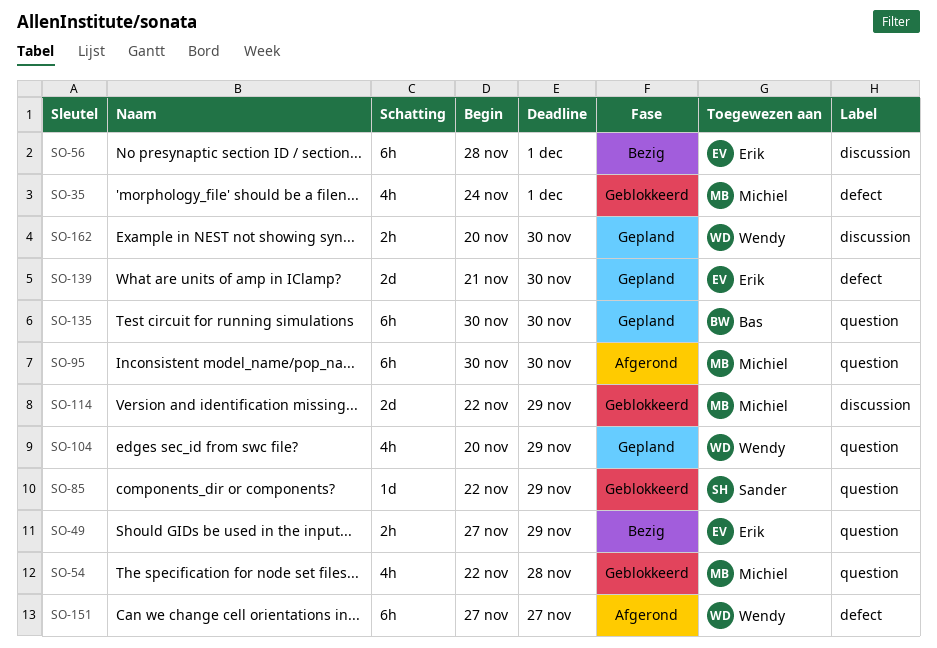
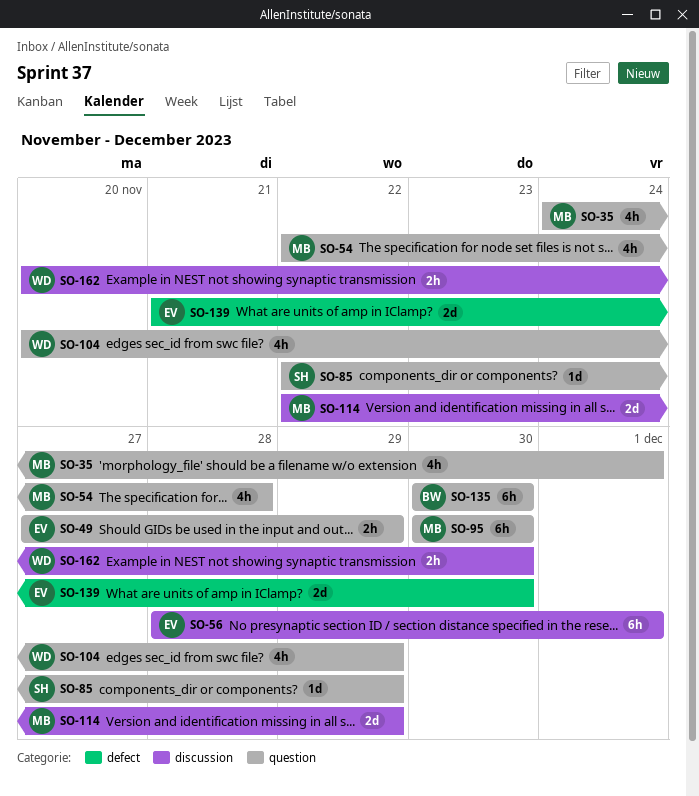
SO-35, label: defect -> question
SO-151: present -> none

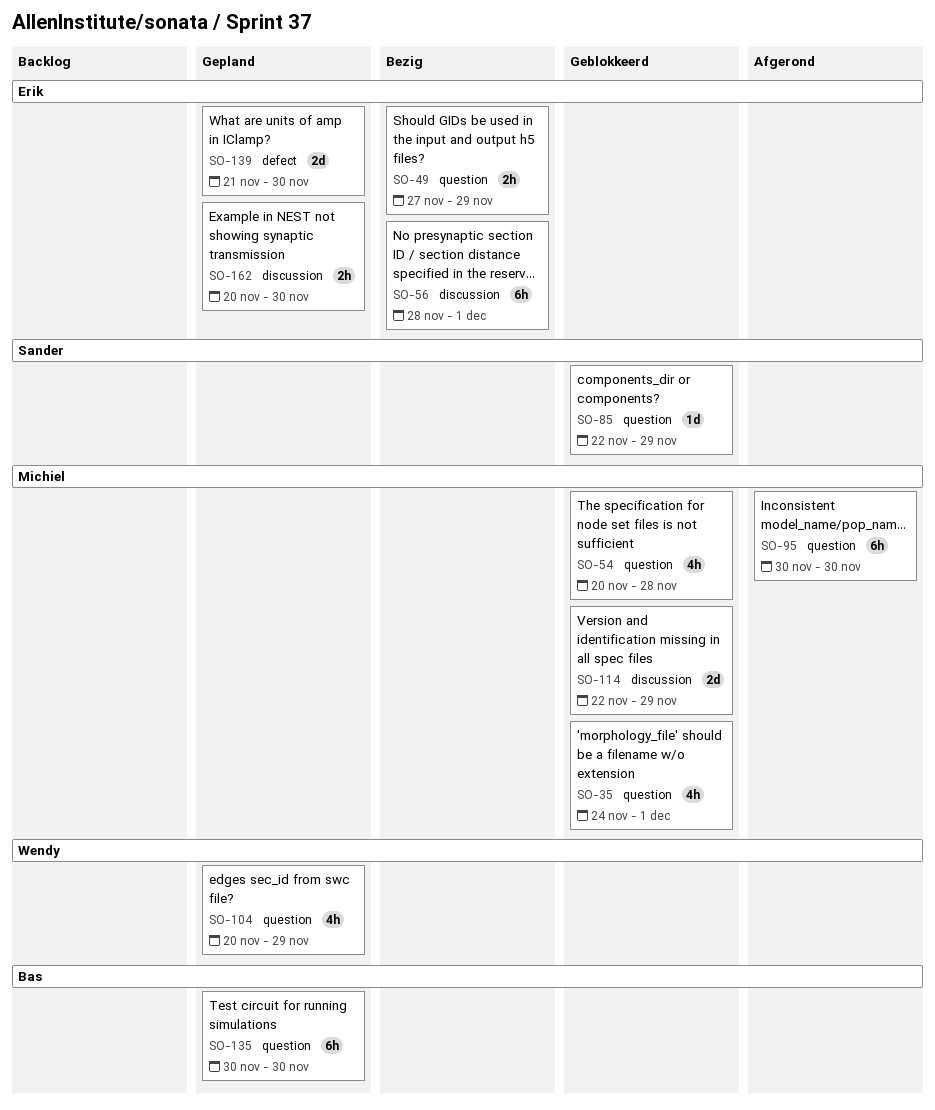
SO-54, start: Nov 22 -> Nov 20
SO-162, owner: Wendy -> Erik

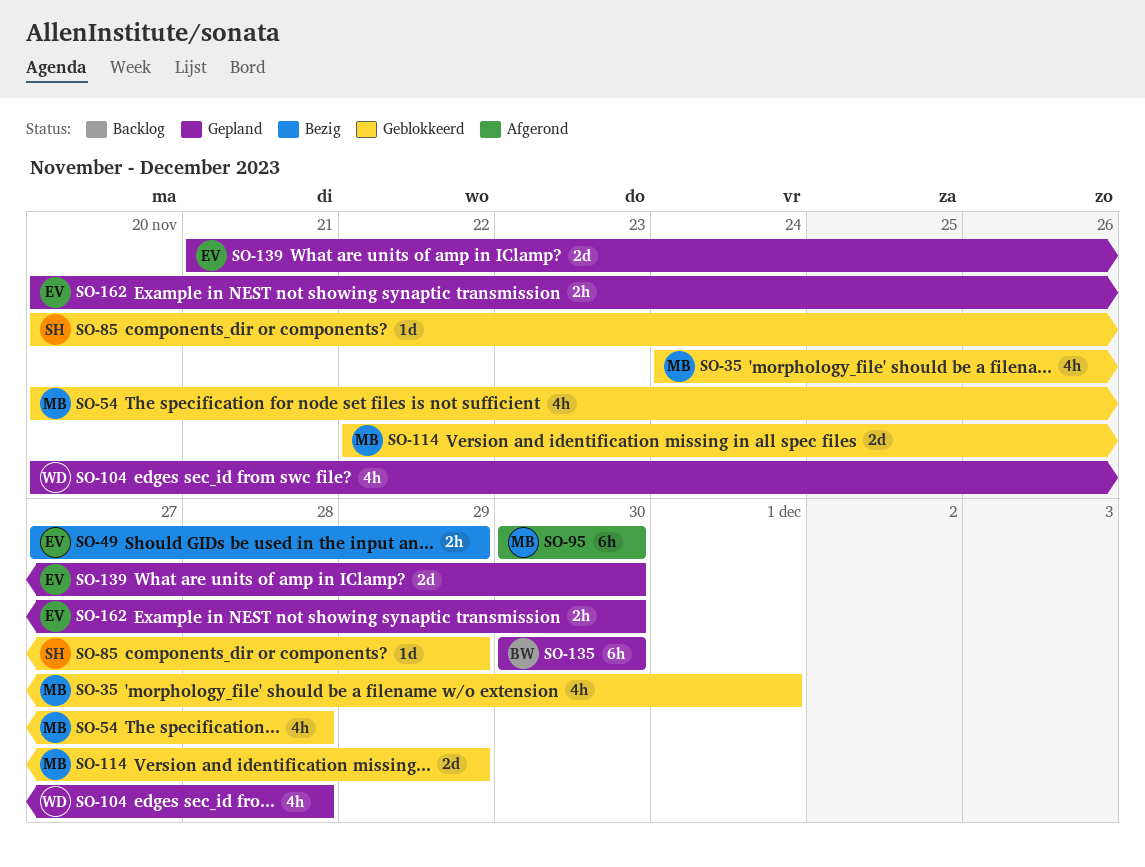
SO-56: present -> none
SO-85, start: Nov 22 -> Nov 20
SO-104, due: Nov 29 -> Nov 28

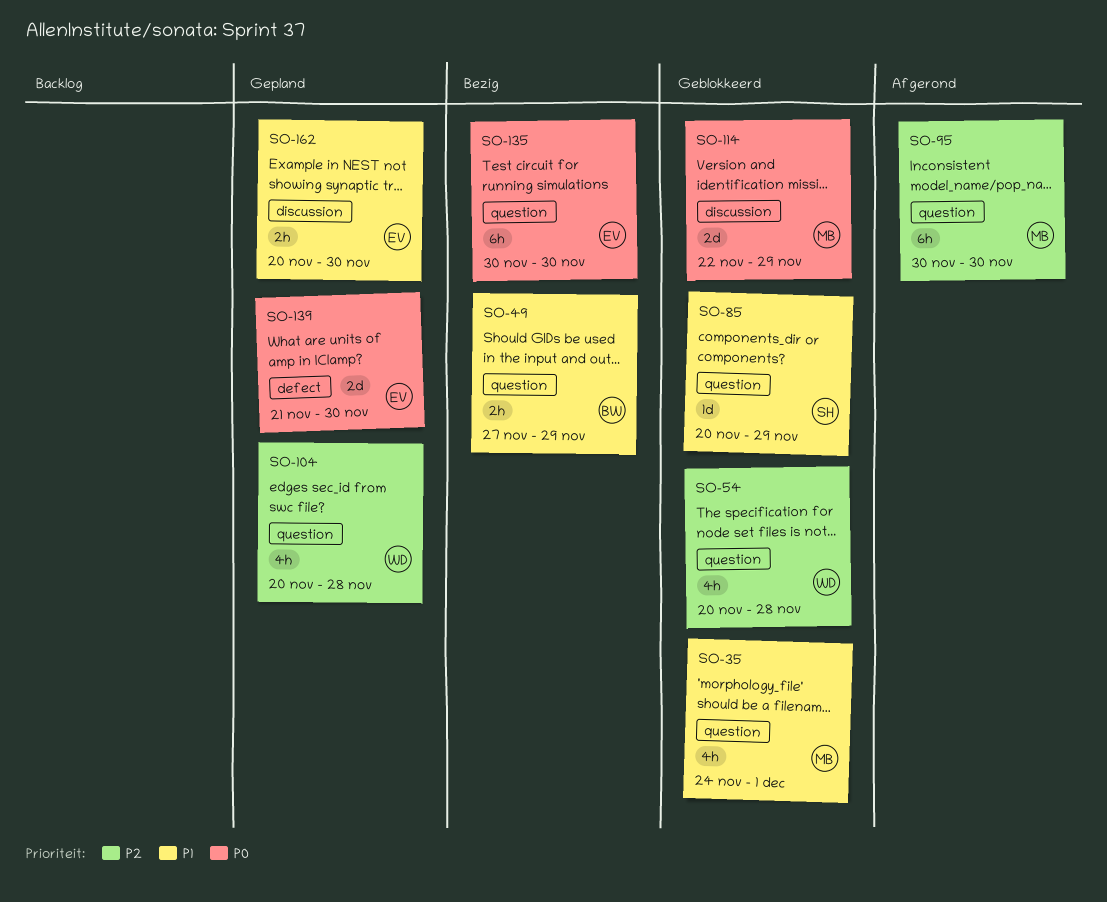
SO-49, owner: EV -> BW
SO-54, owner: MB -> WD
SO-135, status: Gepland -> Bezig
SO-135, owner: BW -> EV

